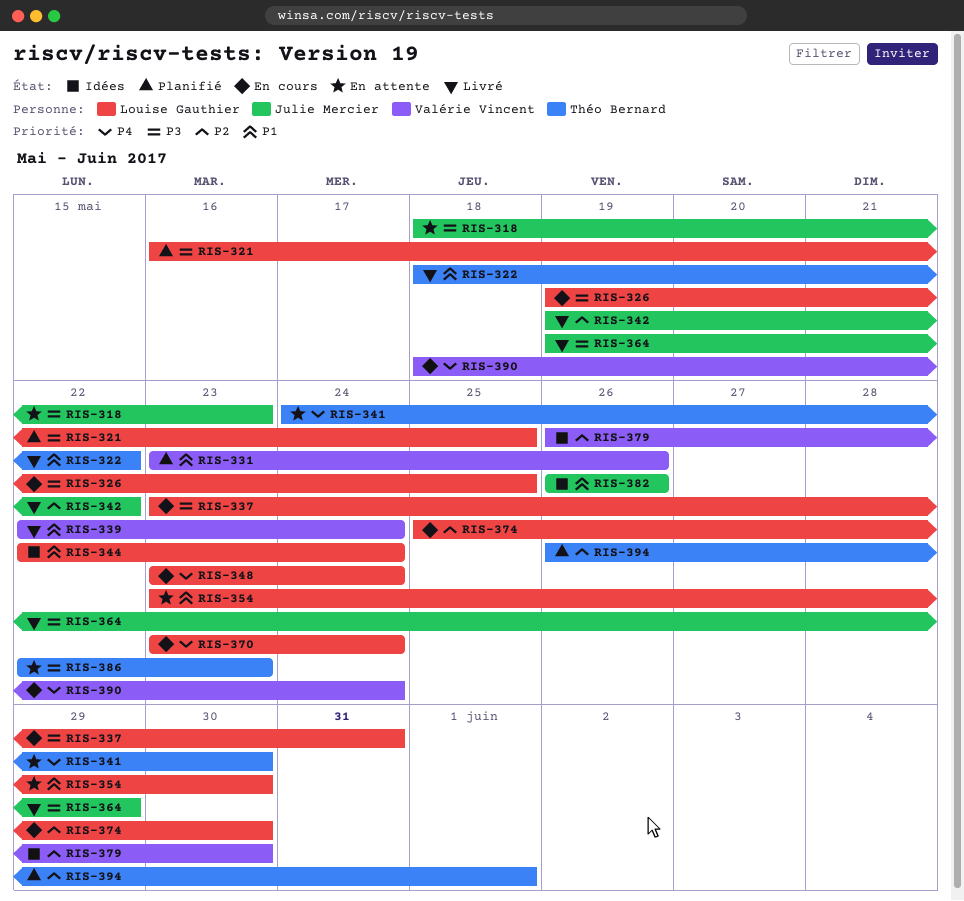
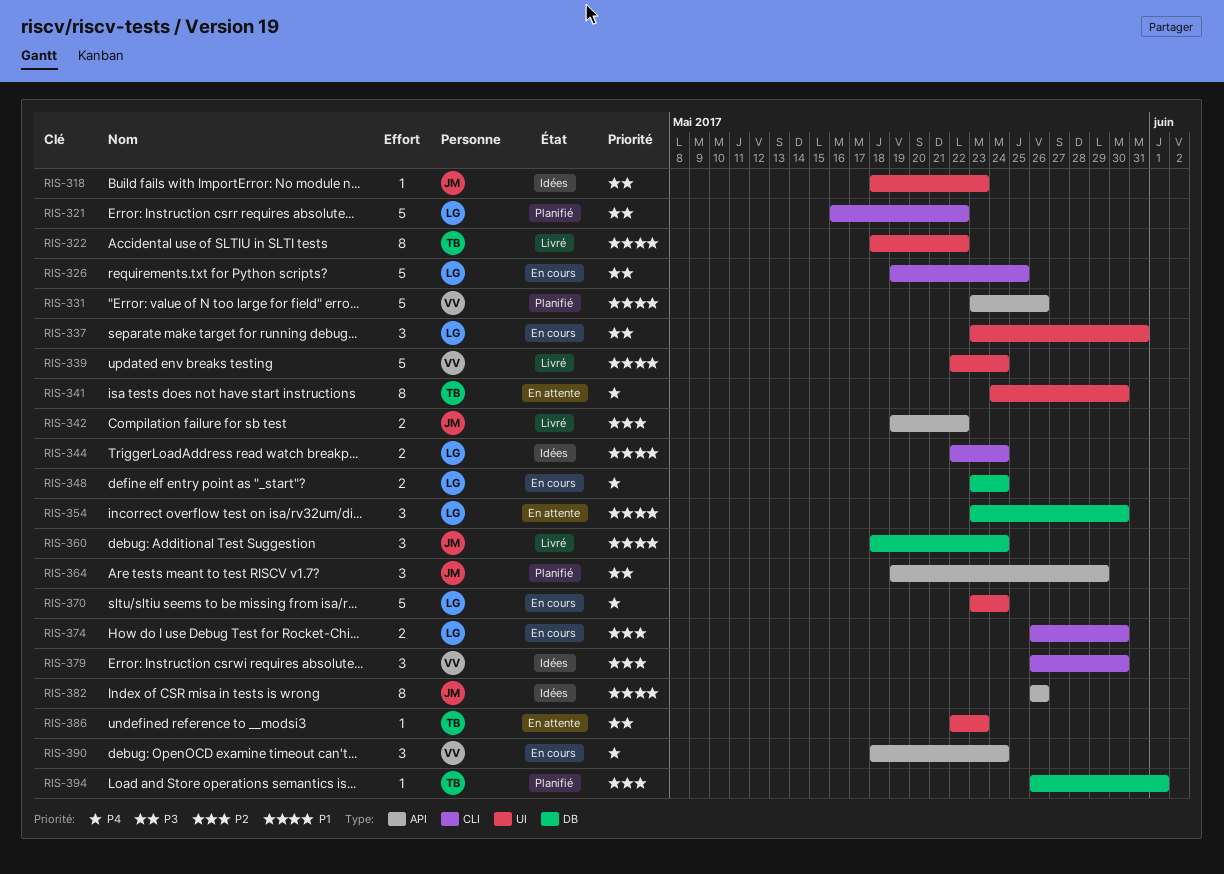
RIS-318, status: En attente -> Idées
RIS-321, due: May 25 -> May 22
RIS-360: none -> present
RIS-364, status: Livré -> Planifié
RIS-374, start: May 25 -> May 26

